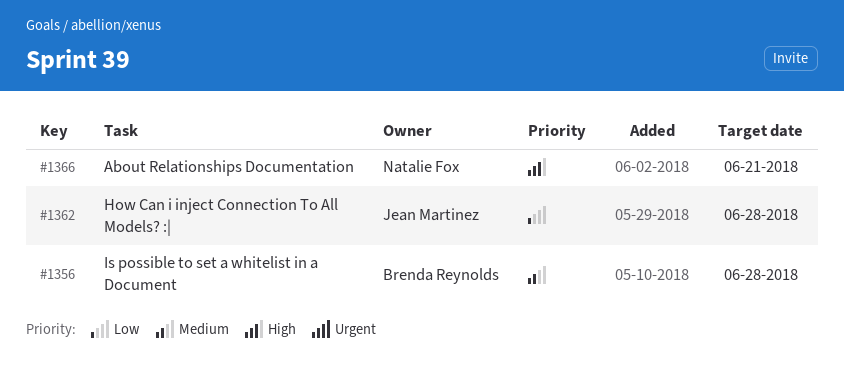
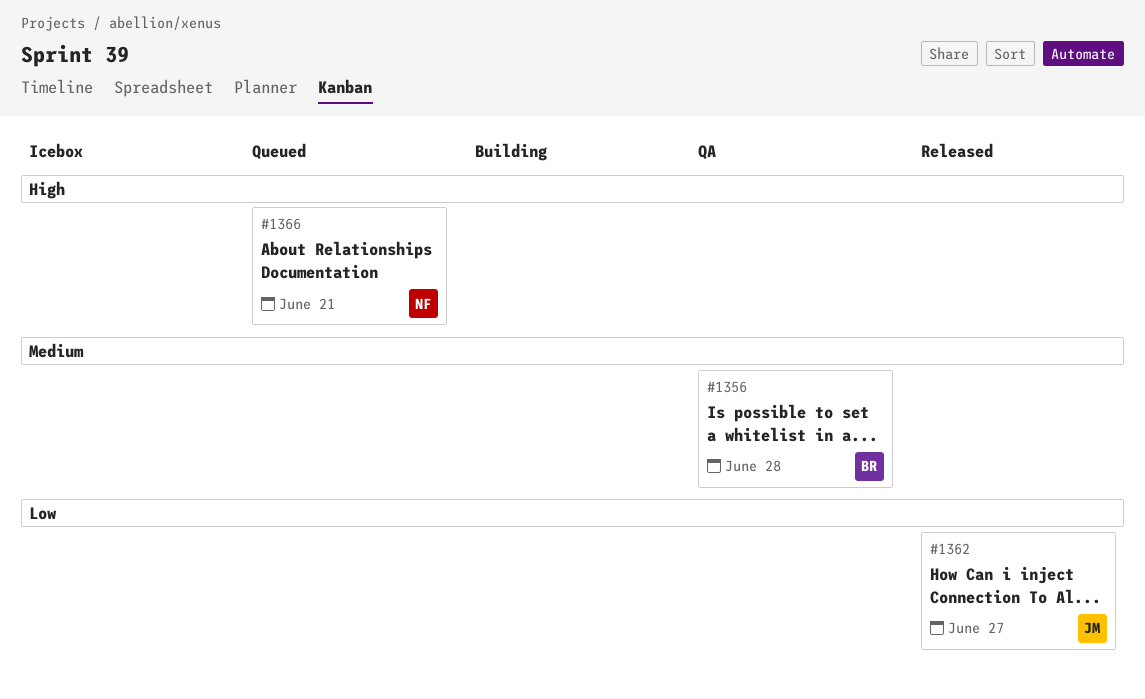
#1362, due: Jun 28 -> Jun 27

